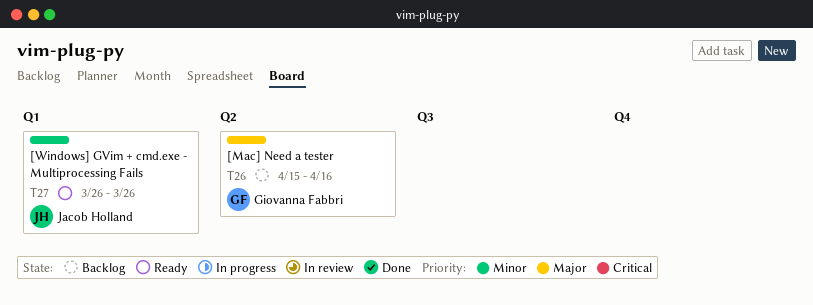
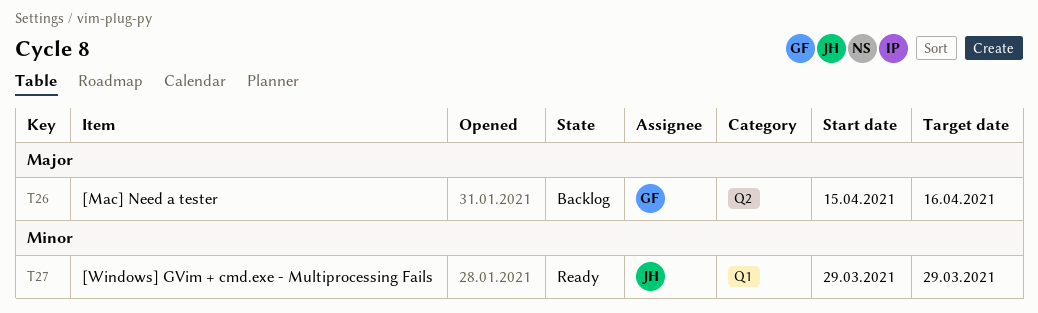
T27, start: Mar 26 -> Mar 29
T27, due: Mar 26 -> Mar 29

